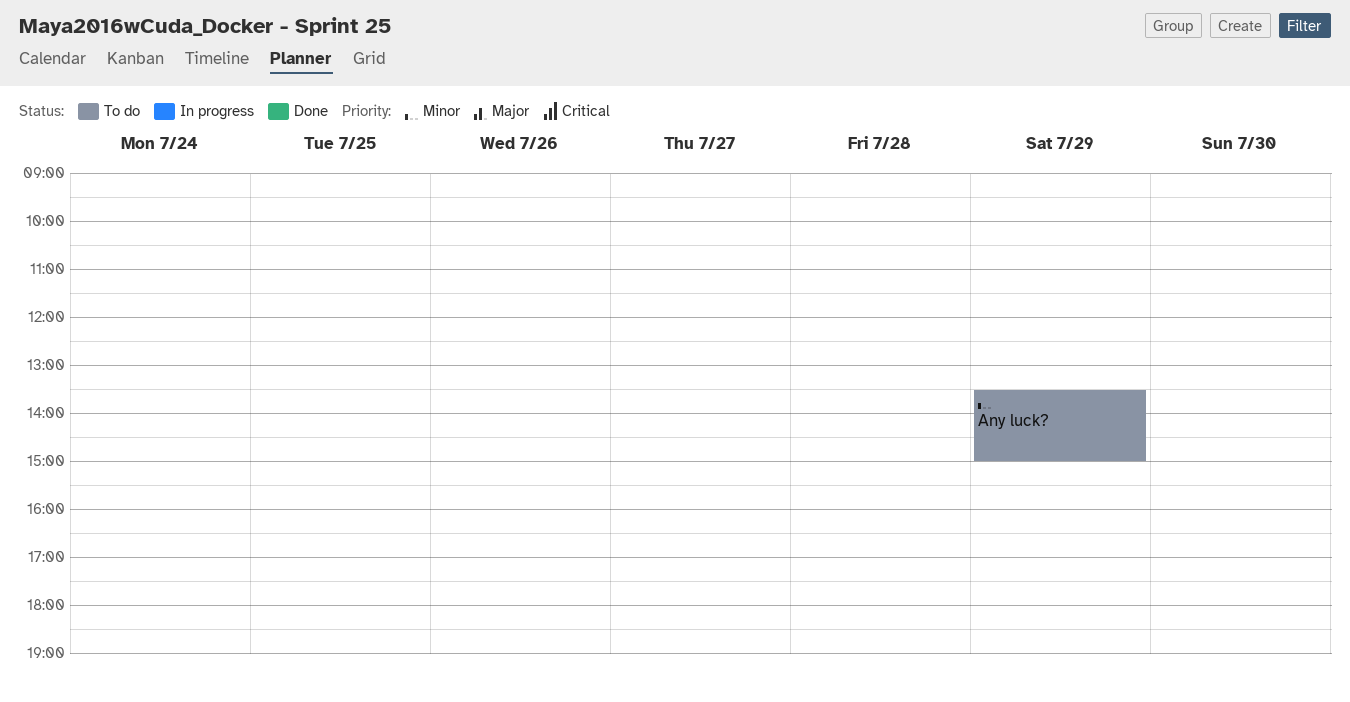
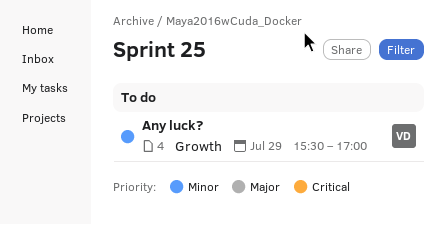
Any luck?, begins: 13:30 -> 15:30
Any luck?, ends: 15:00 -> 17:00

